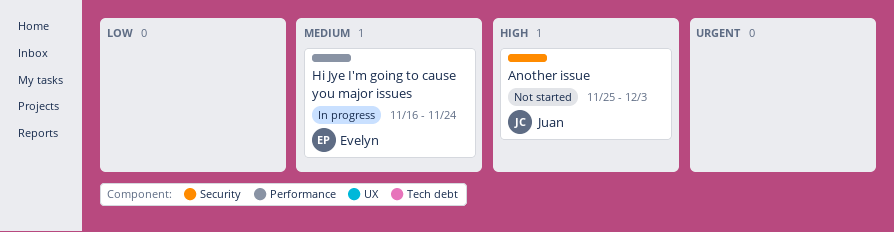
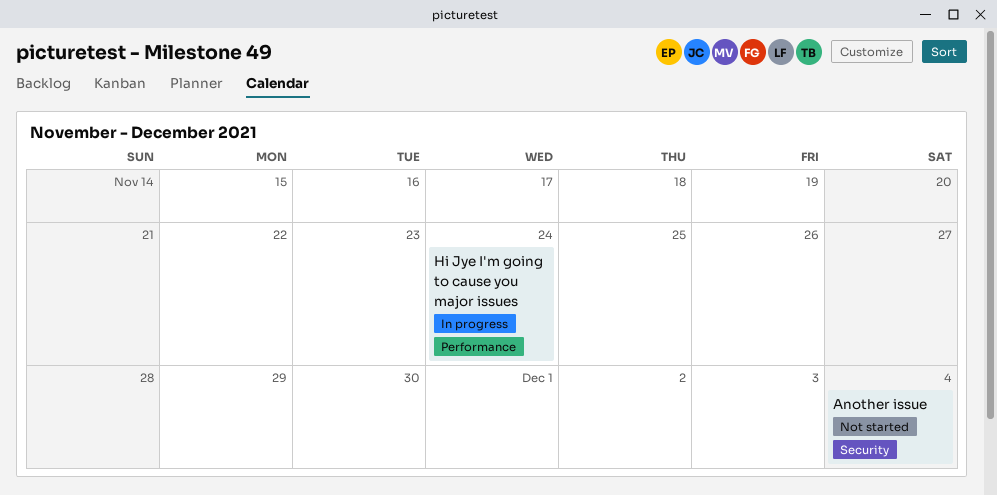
Another issue, due: Dec 3 -> Dec 4

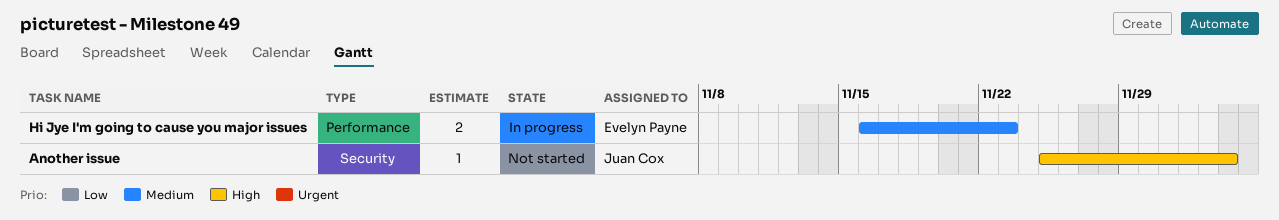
Hi Jye I'm going to cause you major issues, due: Nov 24 -> Nov 23

